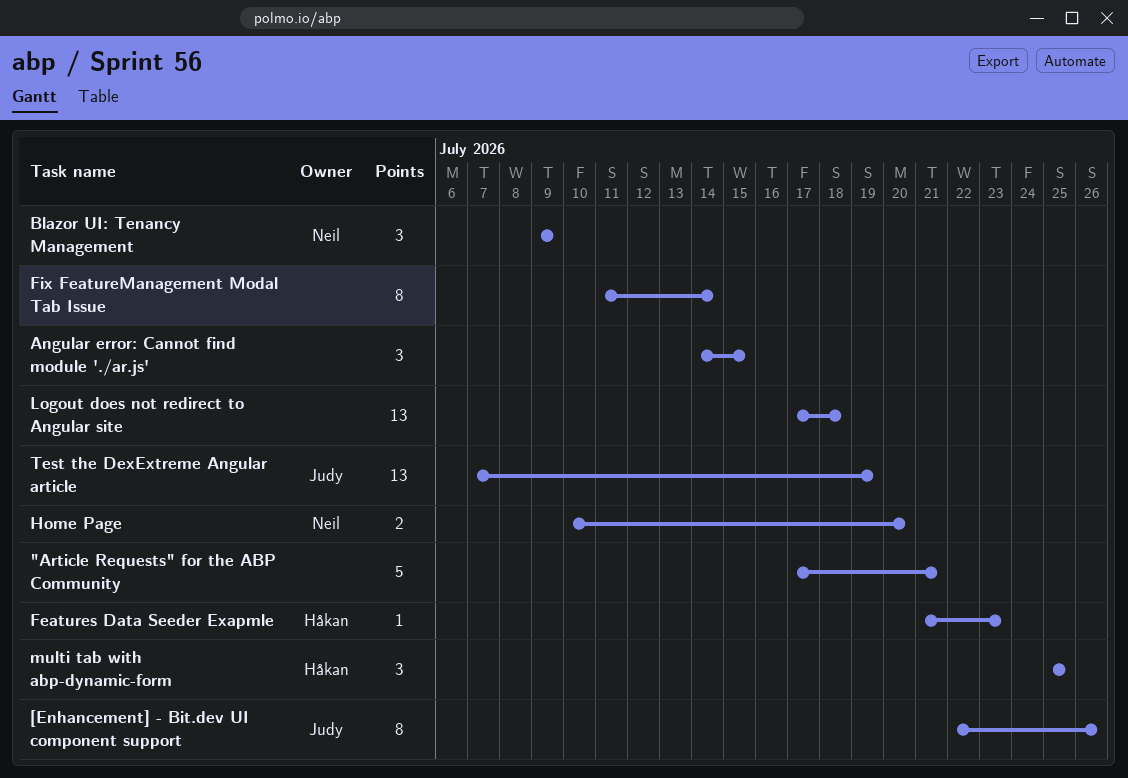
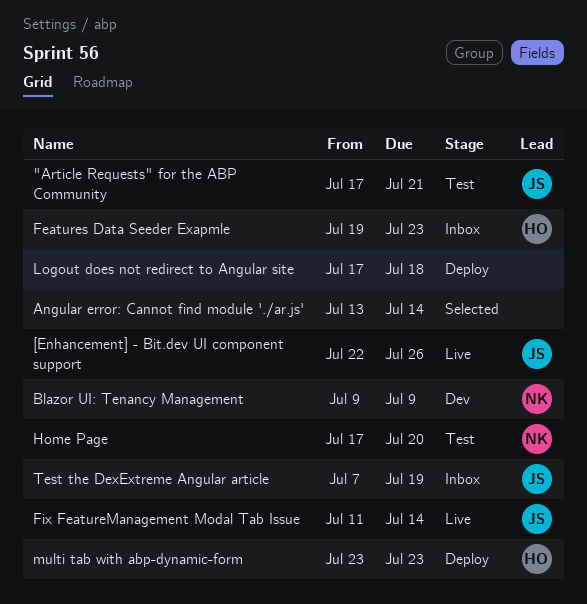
"Article Requests" for the ABP Community, owner: none -> Judy
Angular error: Cannot find module './ar.js', start: Jul 14 -> Jul 13
Angular error: Cannot find module './ar.js', due: Jul 15 -> Jul 14
Features Data Seeder Exapmle, start: Jul 21 -> Jul 19
Fix FeatureManagement Modal Tab Issue, owner: none -> Judy
Home Page, start: Jul 10 -> Jul 17
multi tab with abp-dynamic-form, start: Jul 25 -> Jul 23
multi tab with abp-dynamic-form, due: Jul 25 -> Jul 23

